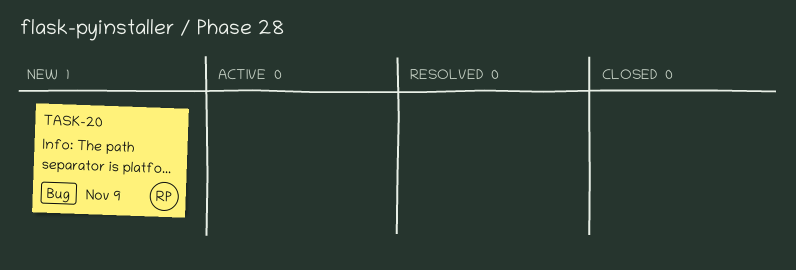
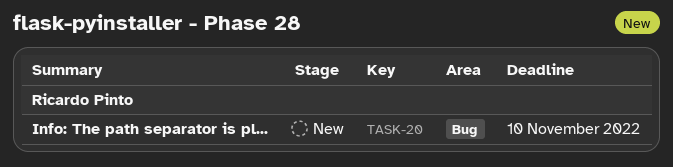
TASK-20, due: Nov 9 -> Nov 10

